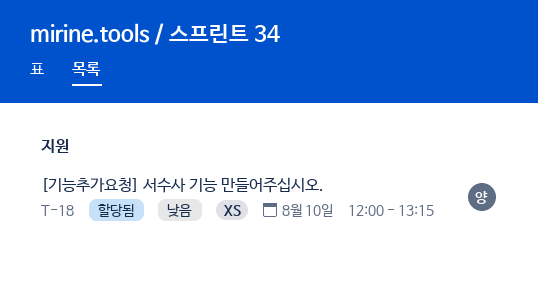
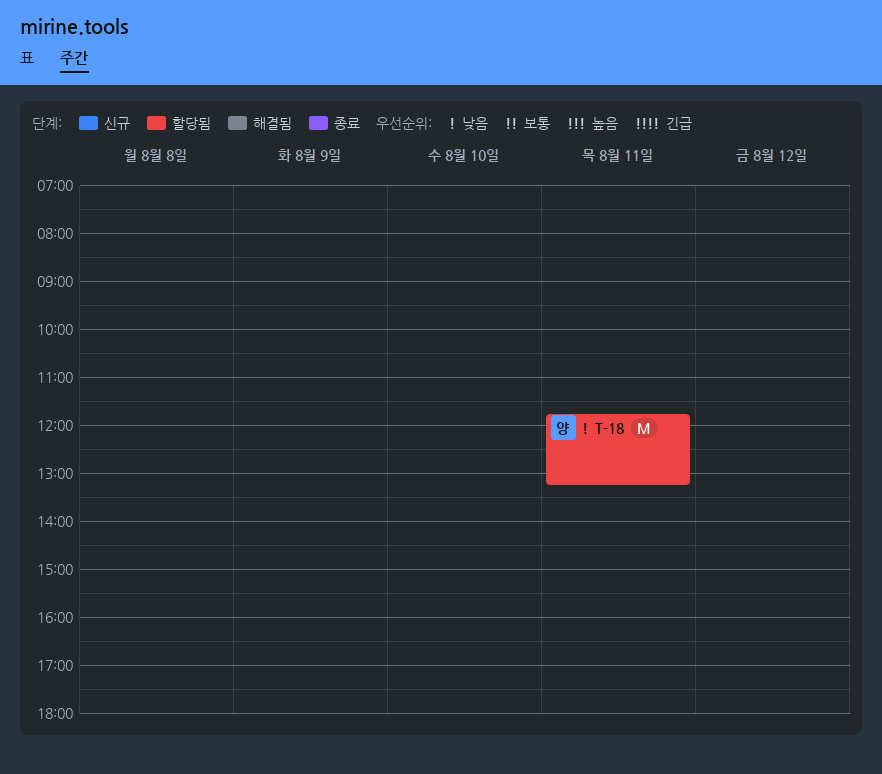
T-18, estimate: XS -> M
T-18, day: Aug 10 -> Aug 11
T-18, begins: 12:00 -> 11:45

